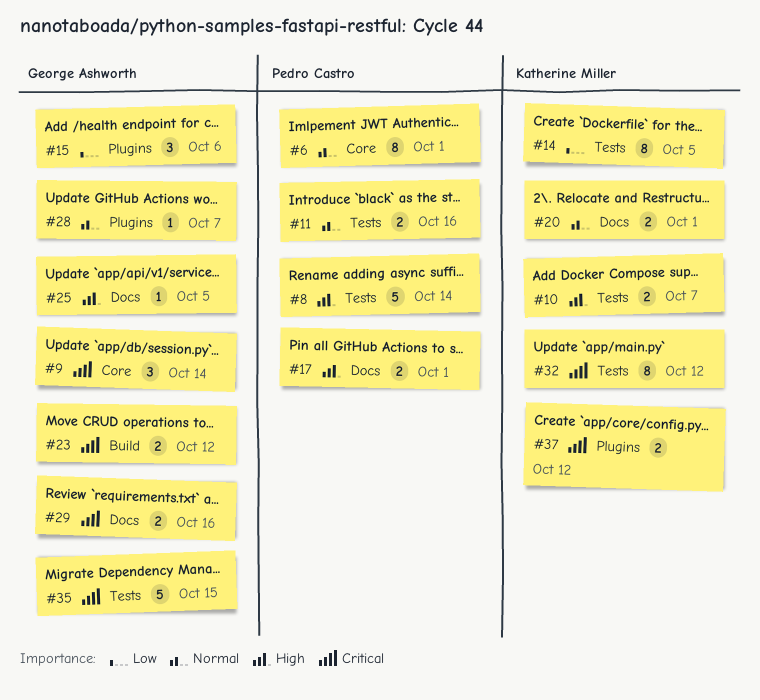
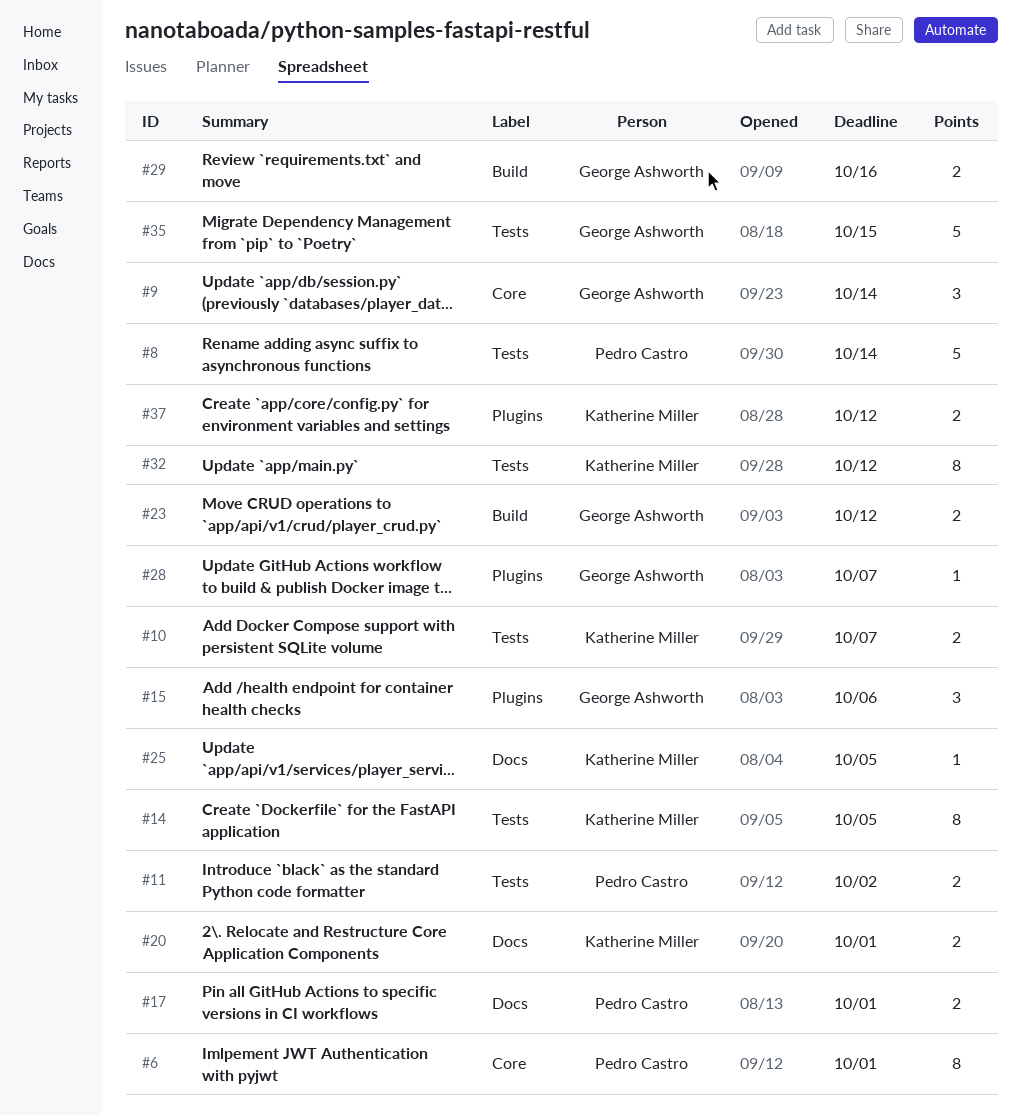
#11, due: Oct 16 -> Oct 2
#25, owner: George Ashworth -> Katherine Miller
#29, label: Docs -> Build

